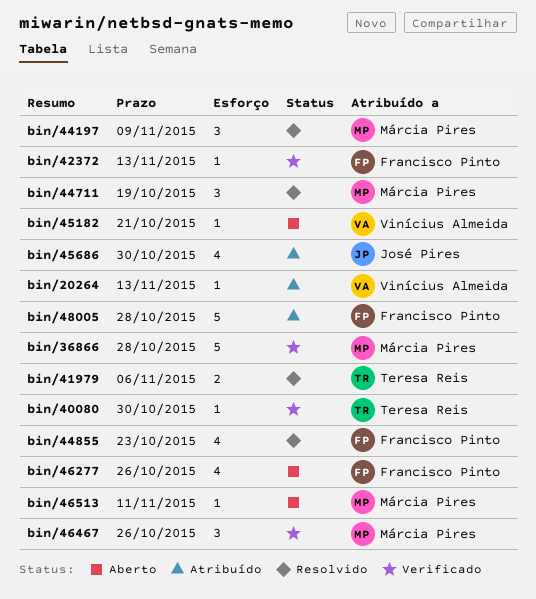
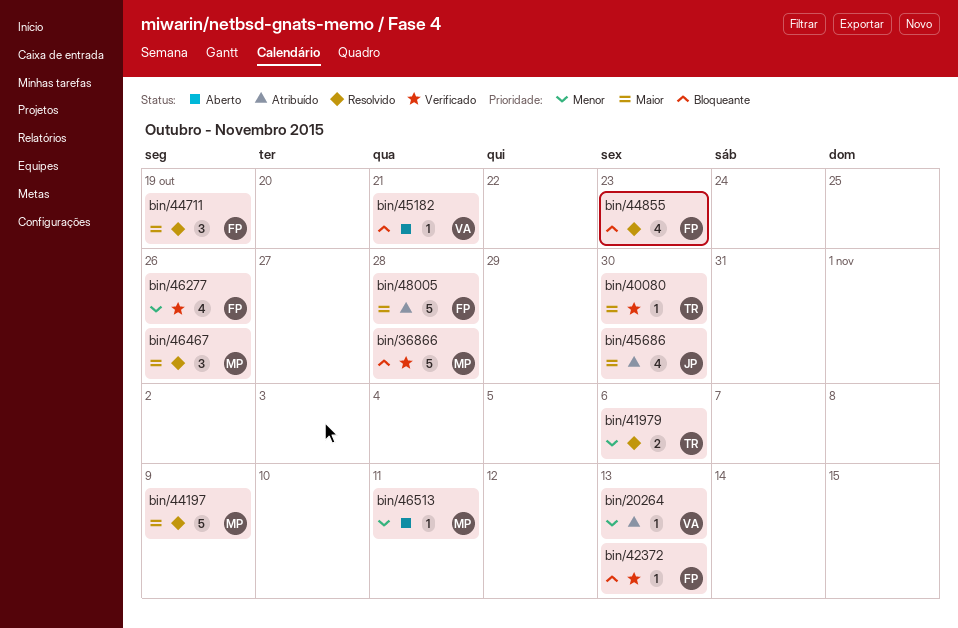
bin/44197, estimate: 3 -> 5
bin/44711, owner: Márcia Pires -> Francisco Pinto
bin/46277, status: Aberto -> Verificado
bin/46467, status: Verificado -> Resolvido

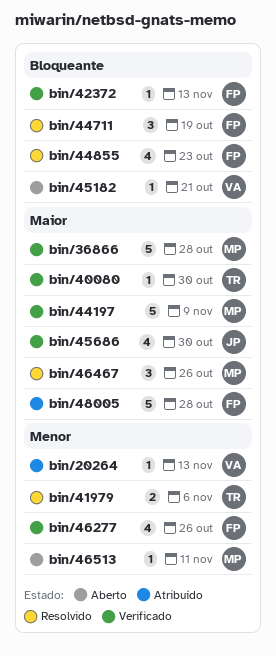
bin/36866, priority: Bloqueante -> Maior
bin/44197, status: Resolvido -> Verificado
bin/44711, priority: Maior -> Bloqueante
bin/45686, status: Atribuído -> Verificado

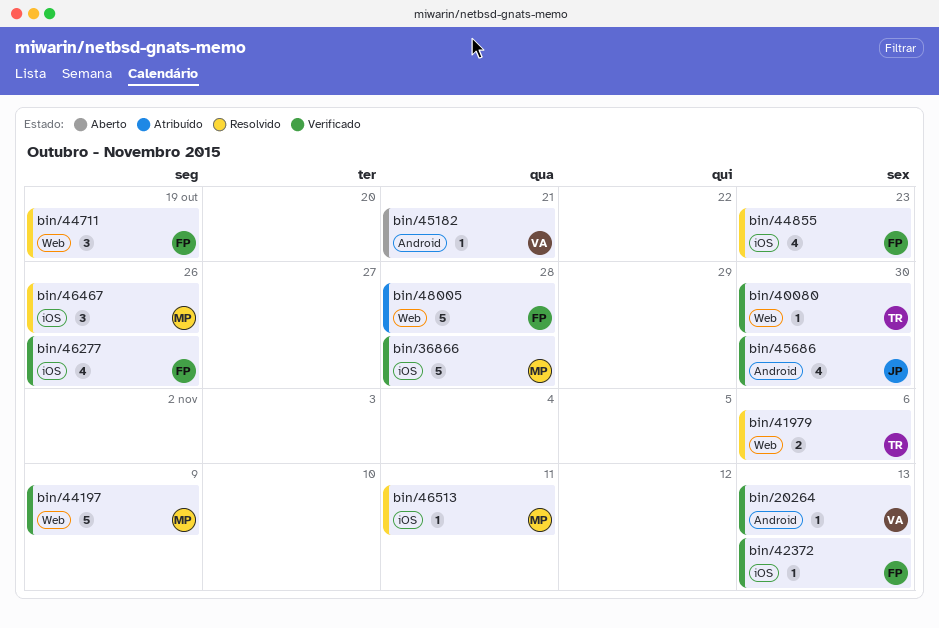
bin/20264, status: Atribuído -> Verificado
bin/46513, status: Aberto -> Resolvido

